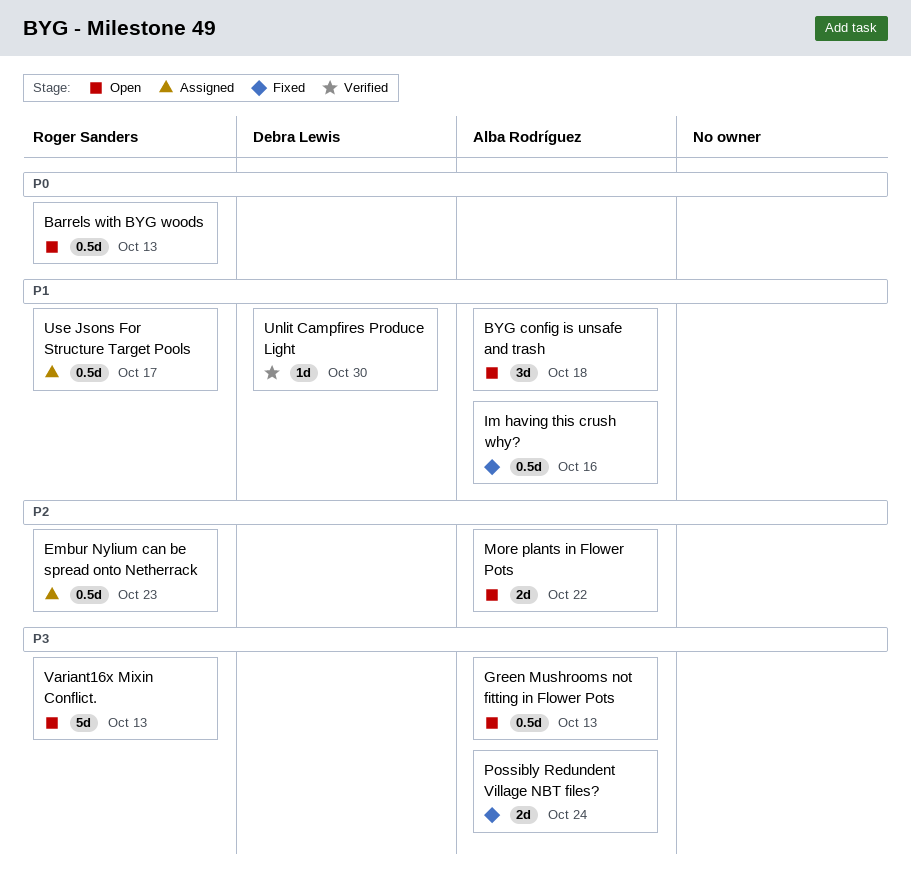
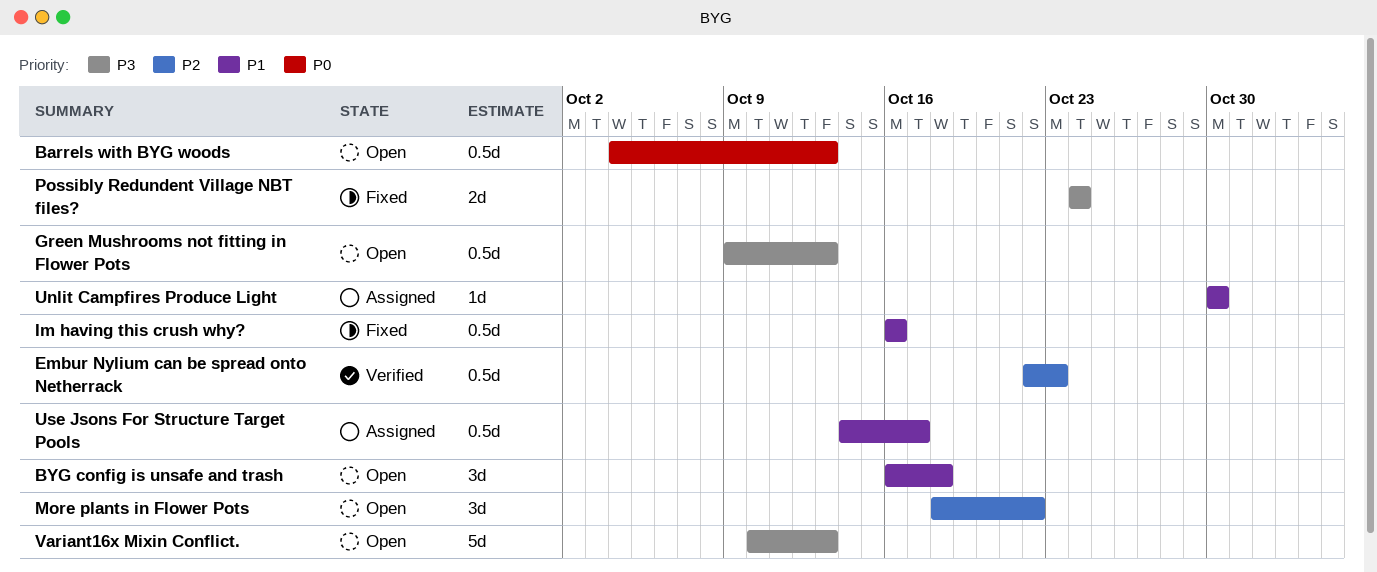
Embur Nylium can be spread onto Netherrack, status: Assigned -> Verified
More plants in Flower Pots, estimate: 2d -> 3d
Unlit Campfires Produce Light, status: Verified -> Assigned

